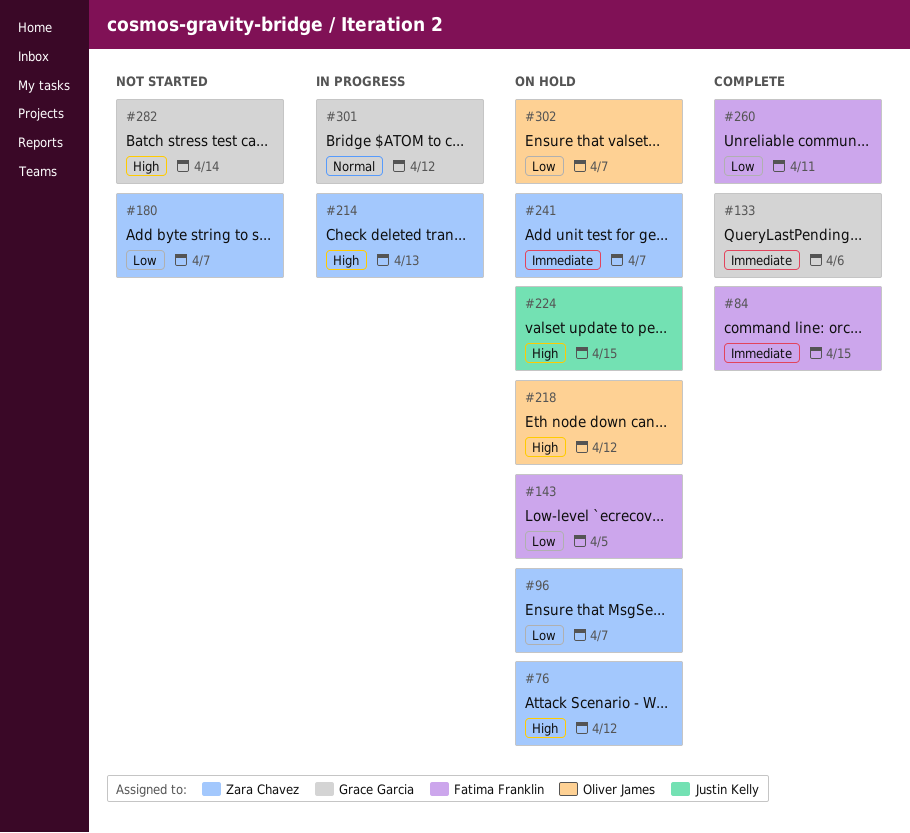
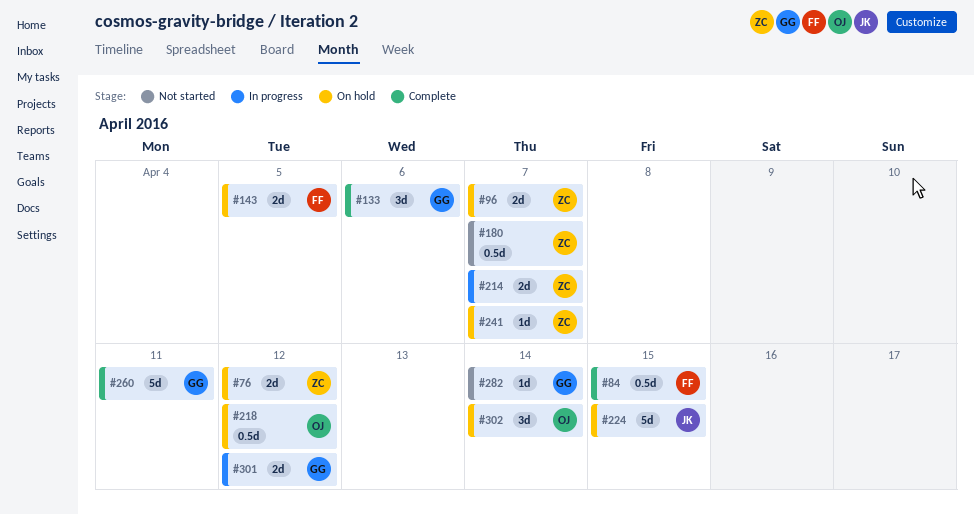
#214, due: Apr 13 -> Apr 7
#260, owner: Fatima Franklin -> Grace Garcia
#302, due: Apr 7 -> Apr 14

